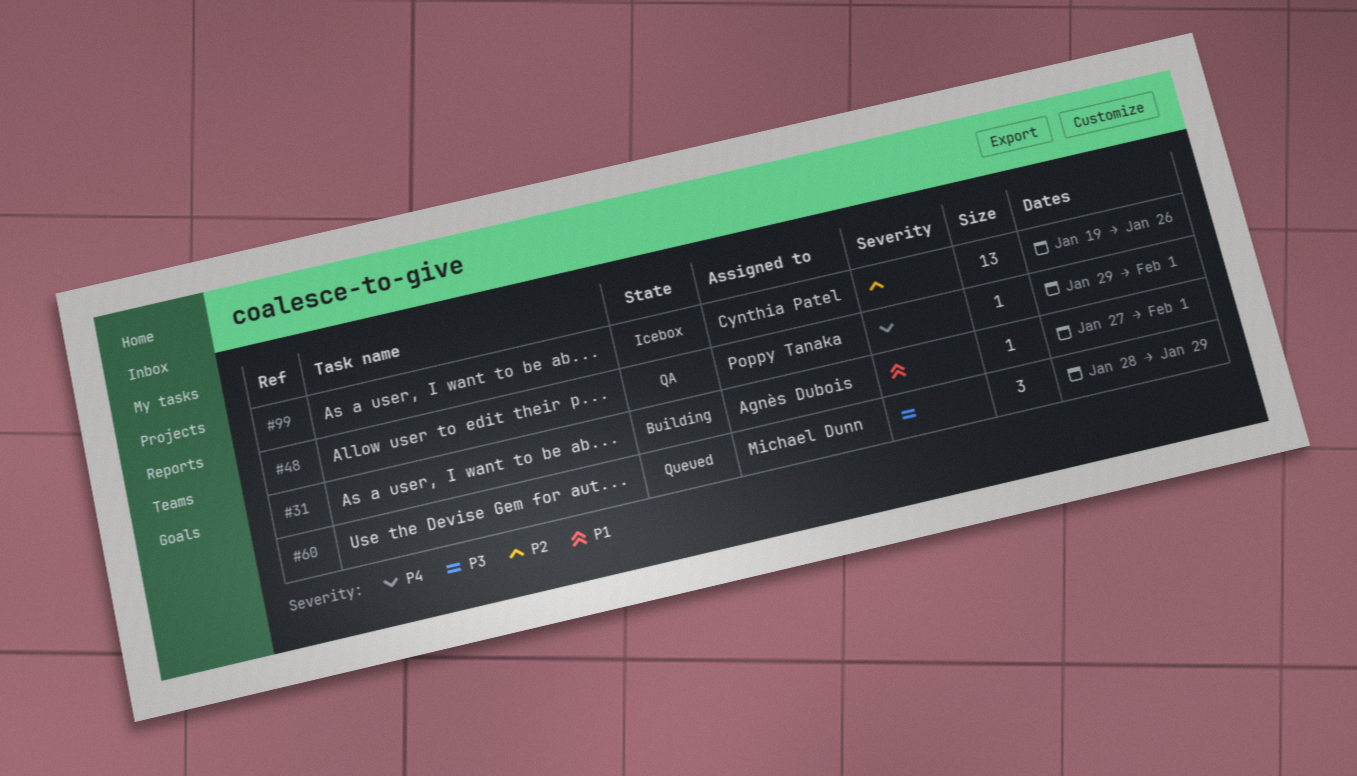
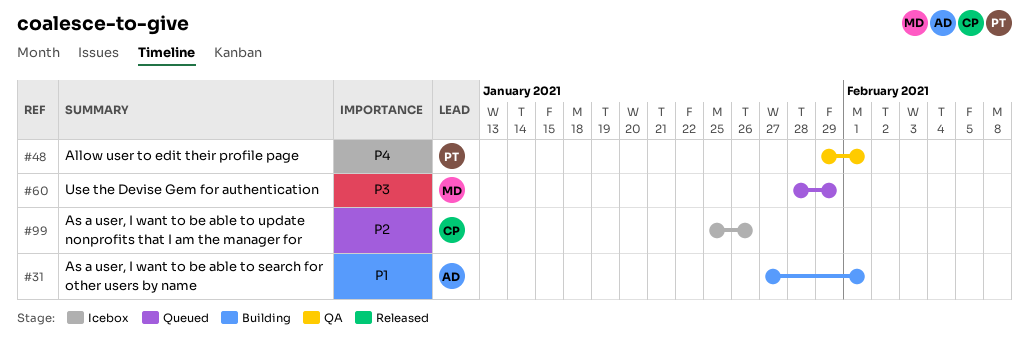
#99, start: Jan 19 -> Jan 25

